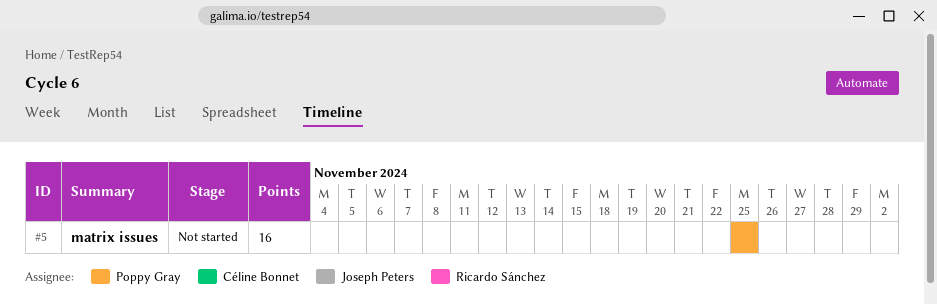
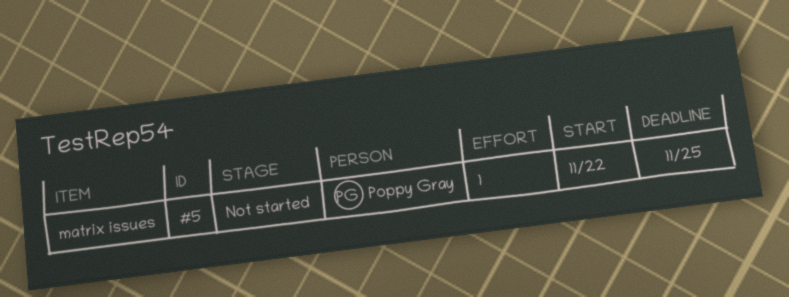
#5, estimate: 16 -> 1
#5, start: Nov 25 -> Nov 22

